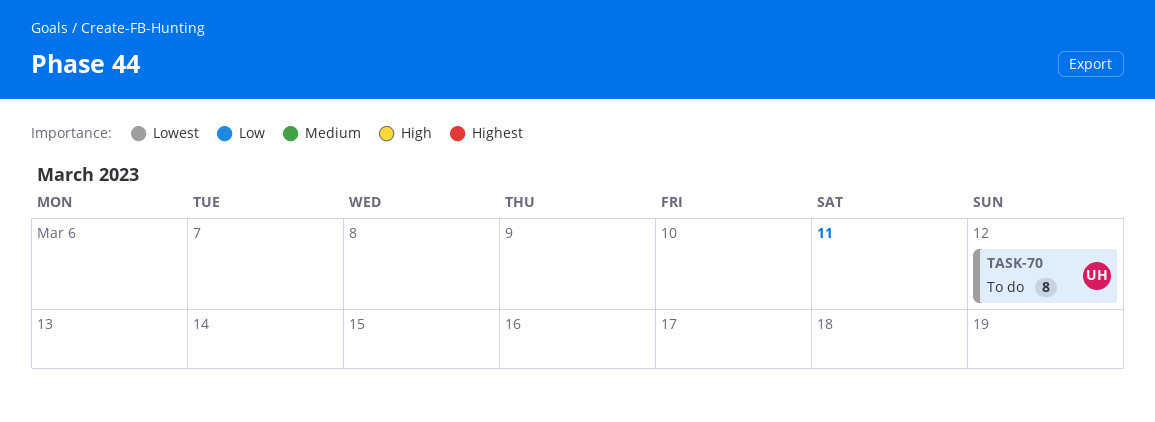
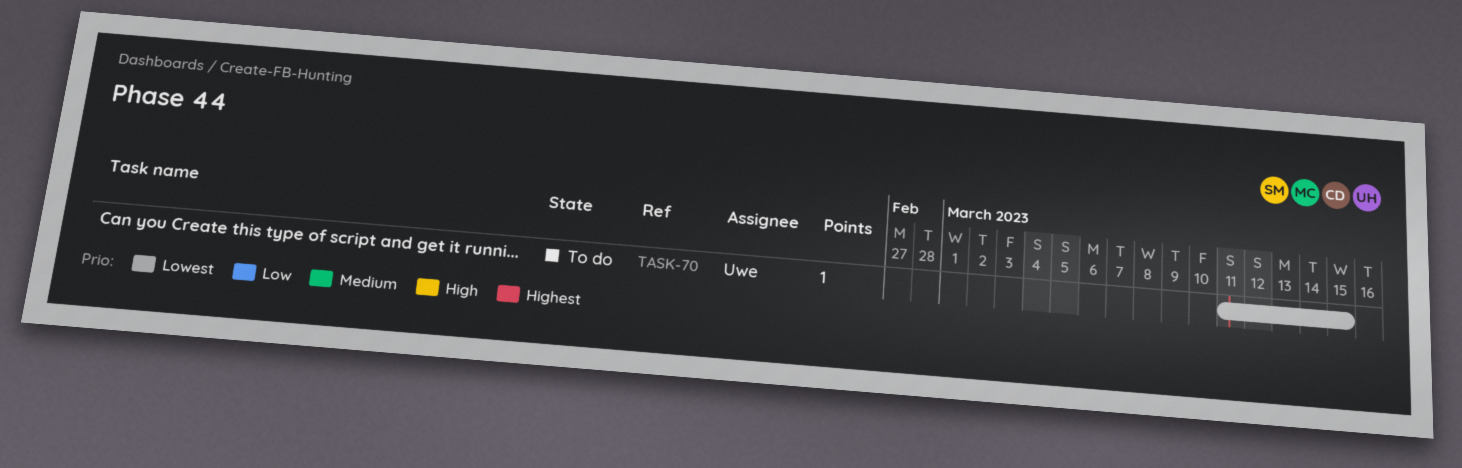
TASK-70, estimate: 8 -> 1
TASK-70, due: Mar 12 -> Mar 15

